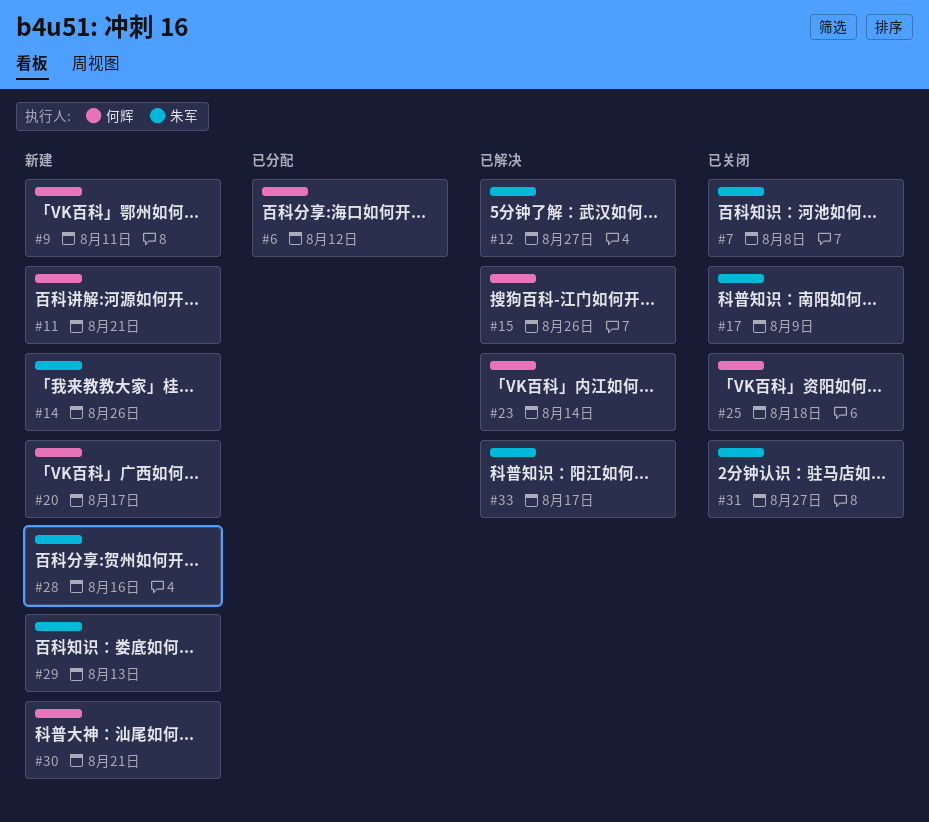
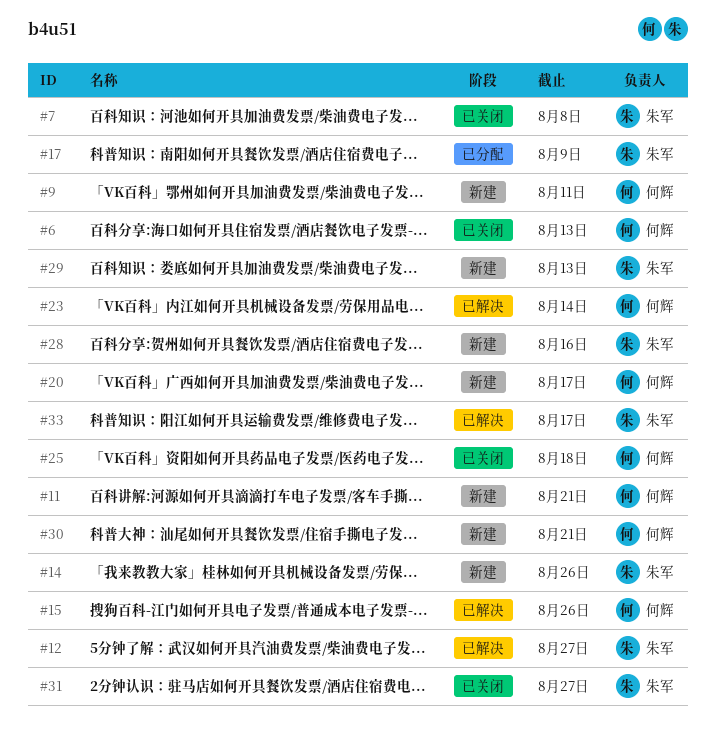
#6, status: 已分配 -> 已关闭
#6, due: Aug 12 -> Aug 13
#17, status: 已关闭 -> 已分配

